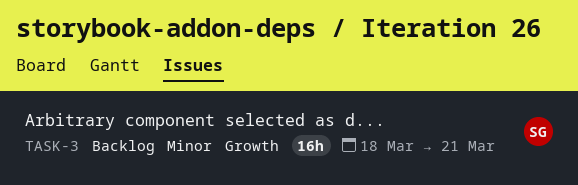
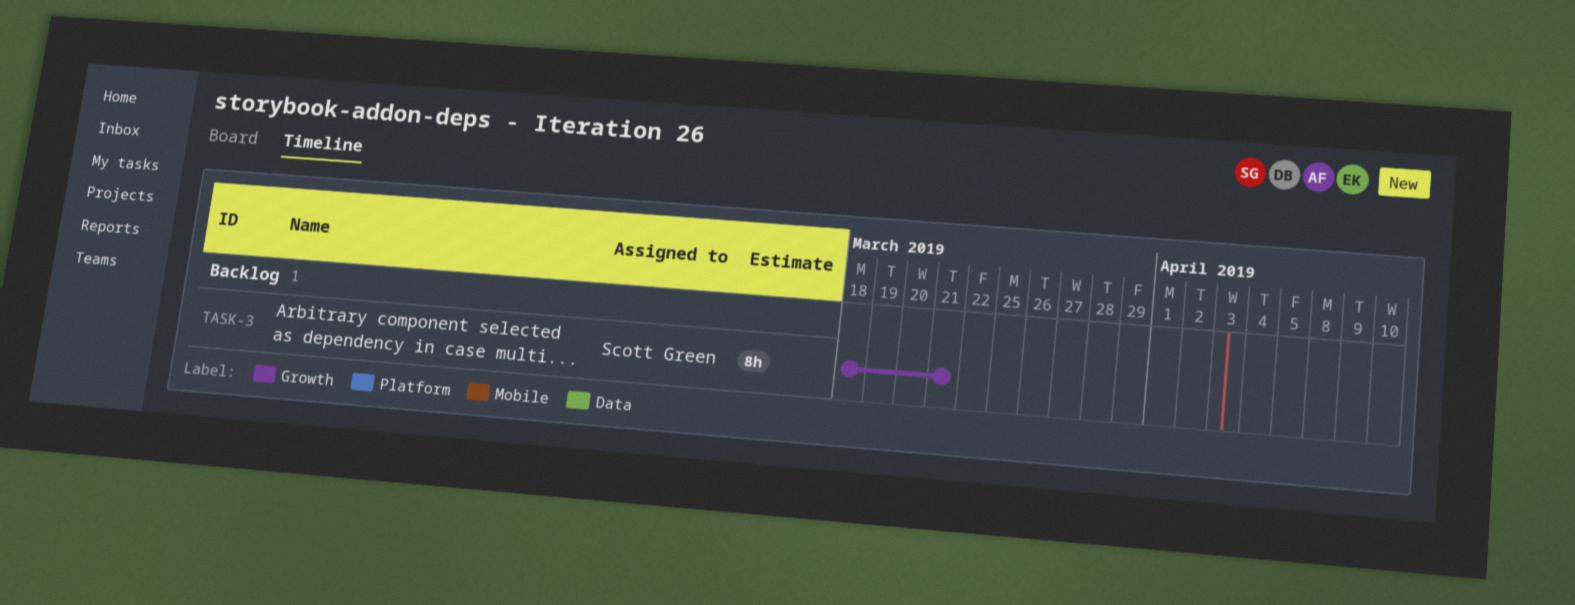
TASK-3, estimate: 16h -> 8h

